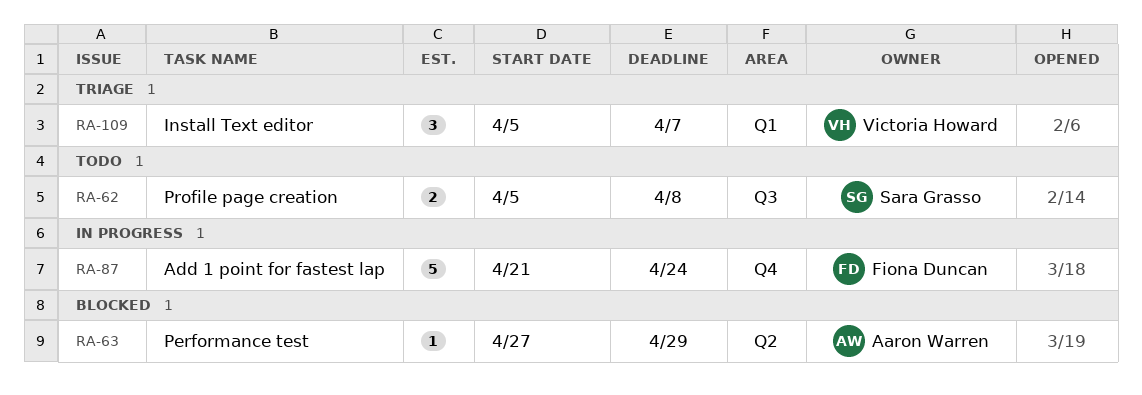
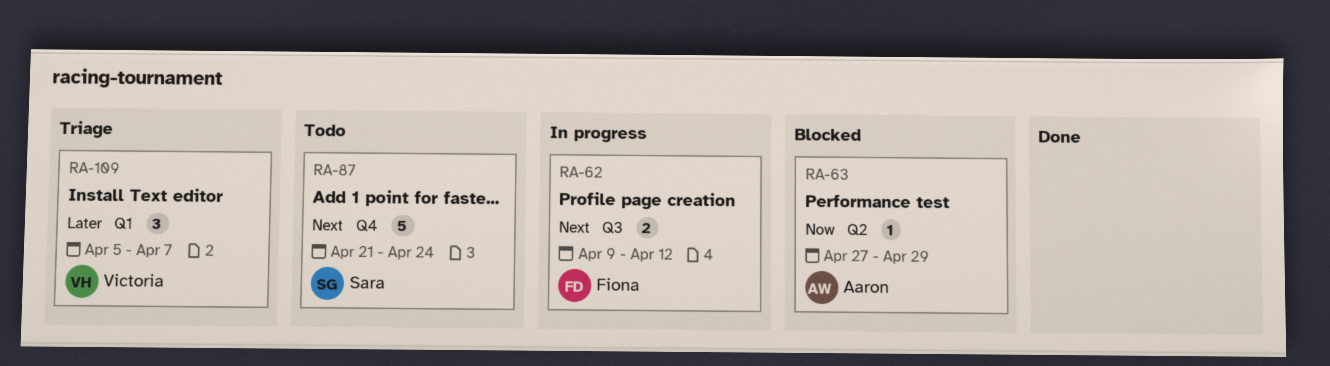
RA-62, status: Todo -> In progress
RA-62, owner: Sara Grasso -> Fiona Duncan
RA-62, start: Apr 5 -> Apr 9
RA-62, due: Apr 8 -> Apr 12
RA-87, status: In progress -> Todo
RA-87, owner: Fiona Duncan -> Sara Grasso

